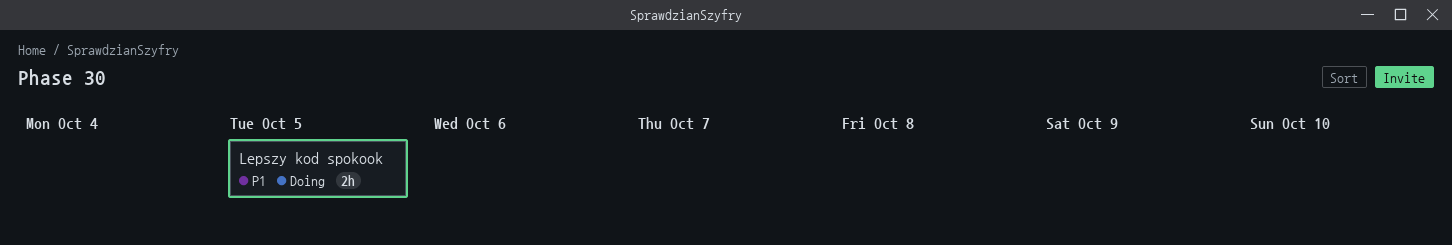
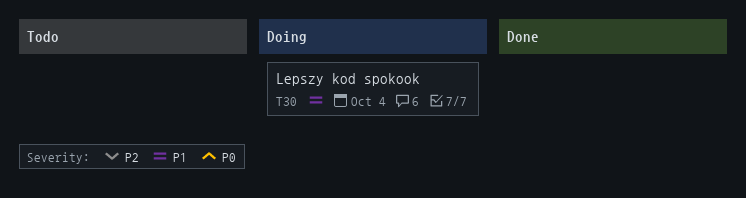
Lepszy kod spokook, due: Oct 5 -> Oct 4

